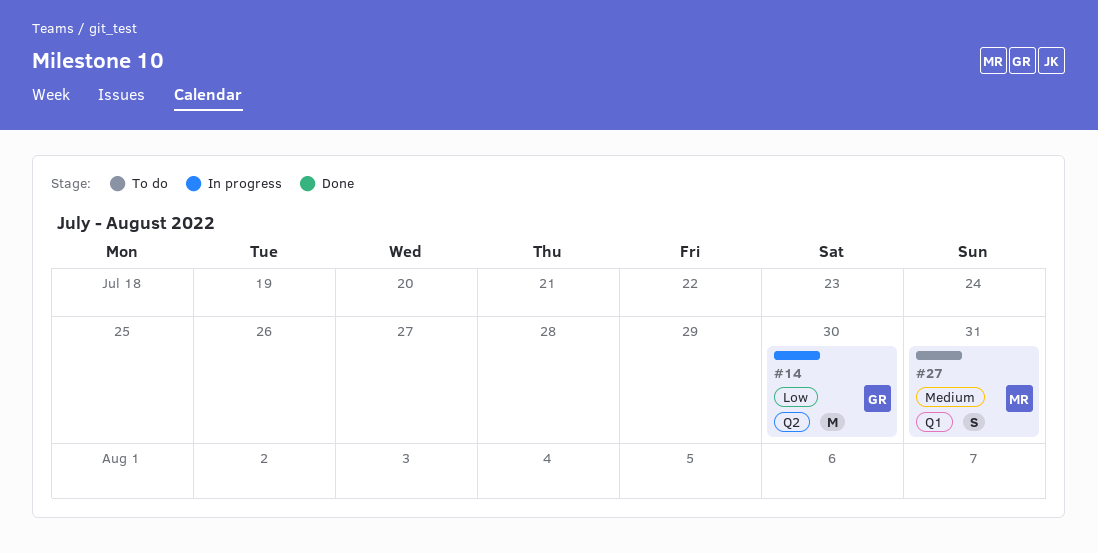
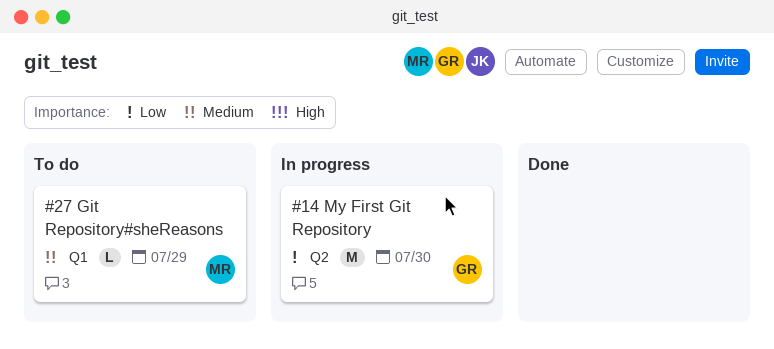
#27, estimate: S -> L
#27, due: Jul 31 -> Jul 29

